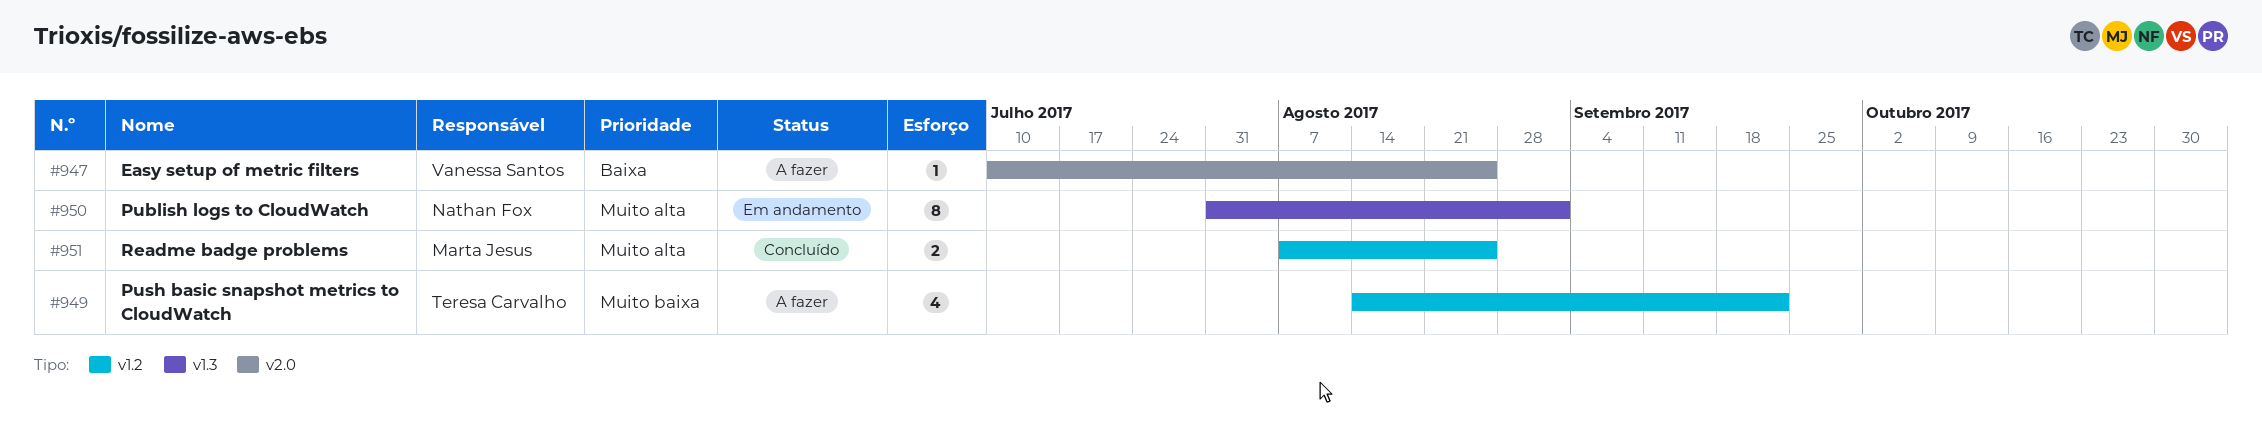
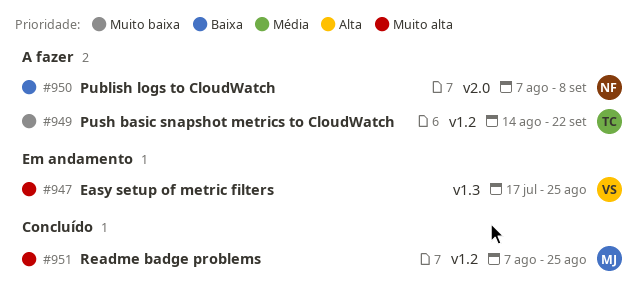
#947, status: A fazer -> Em andamento
#947, priority: Baixa -> Muito alta
#947, label: v2.0 -> v1.3
#947, start: Jul 10 -> Jul 17
#950, status: Em andamento -> A fazer
#950, priority: Muito alta -> Baixa
#950, label: v1.3 -> v2.0
#950, start: Jul 31 -> Aug 7
#950, due: Sep 1 -> Sep 8

